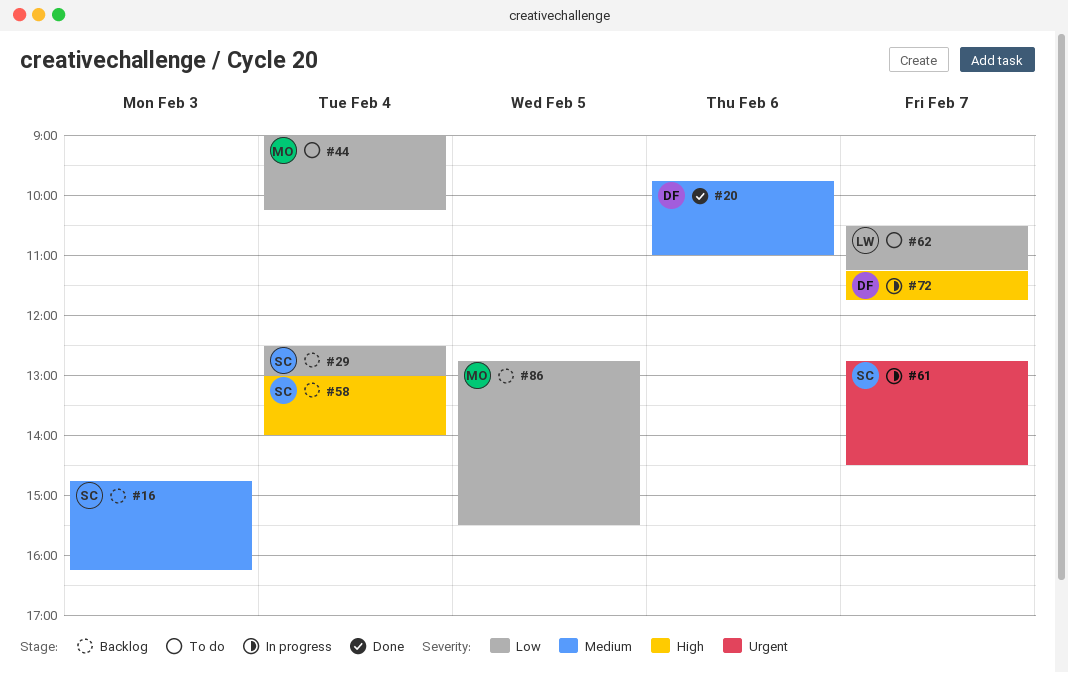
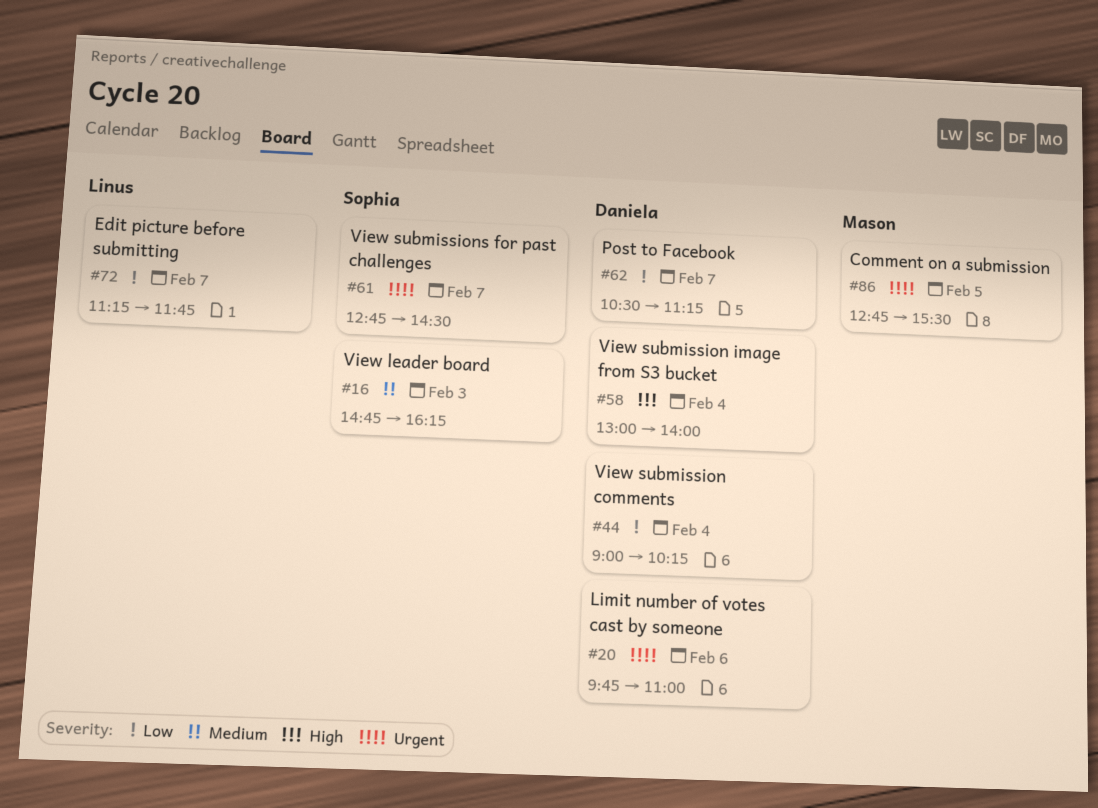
#20, priority: Medium -> Urgent
#29: present -> none
#44, owner: Mason -> Daniela
#58, owner: Sophia -> Daniela
#62, owner: Linus -> Daniela
#72, owner: Daniela -> Linus
#72, priority: High -> Low
#86, priority: Low -> Urgent

